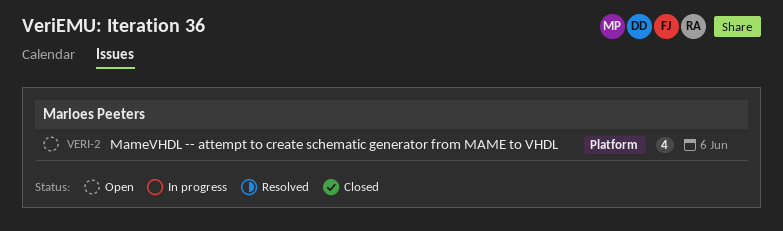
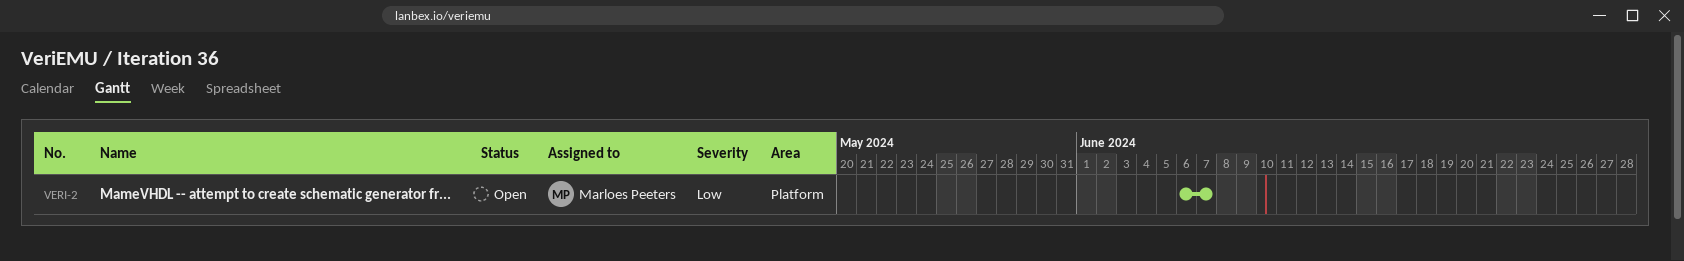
VERI-2, due: Jun 6 -> Jun 7

